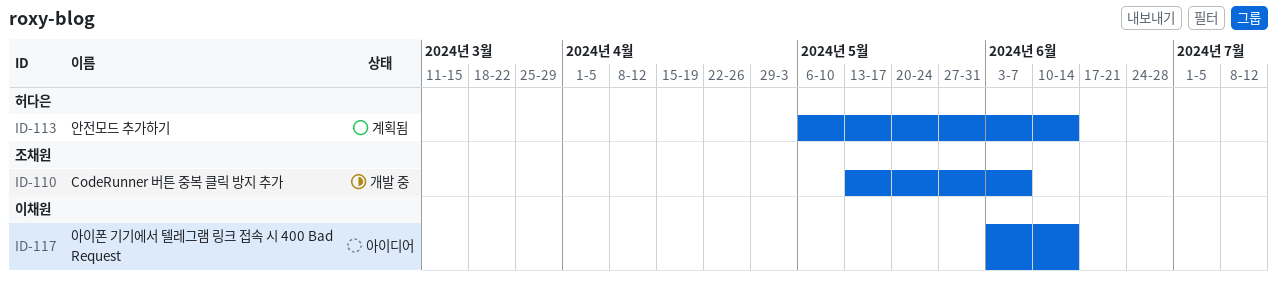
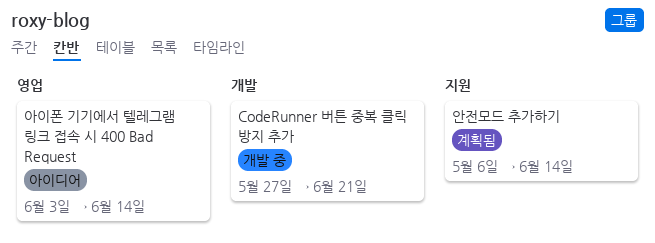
CodeRunner 버튼 중복 클릭 방지 추가, start: May 13 -> May 27
CodeRunner 버튼 중복 클릭 방지 추가, due: Jun 7 -> Jun 21

